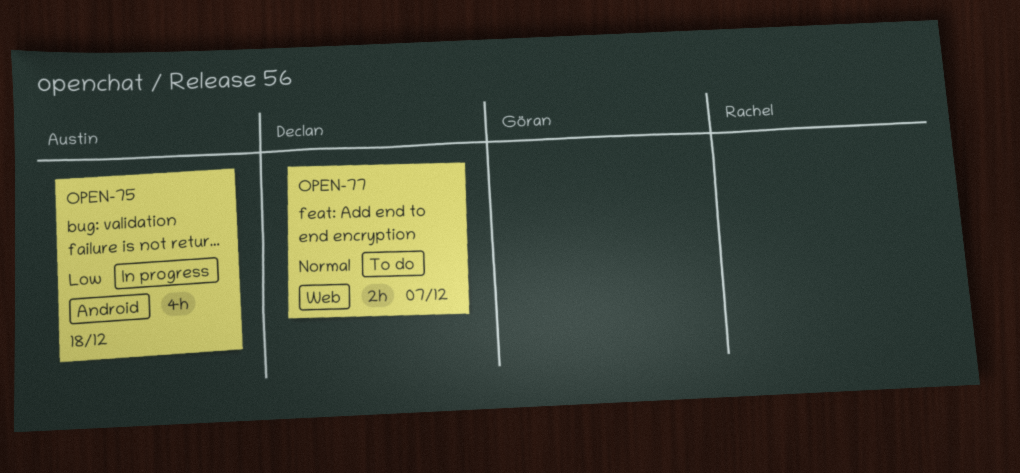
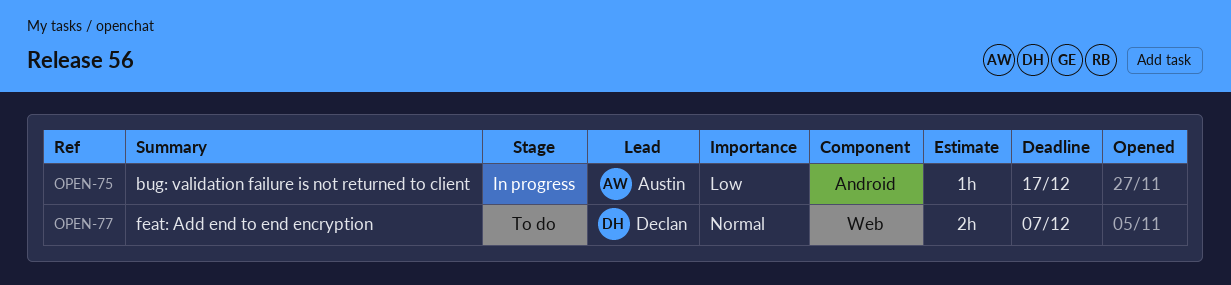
OPEN-75, estimate: 4h -> 1h
OPEN-75, due: Dec 18 -> Dec 17

